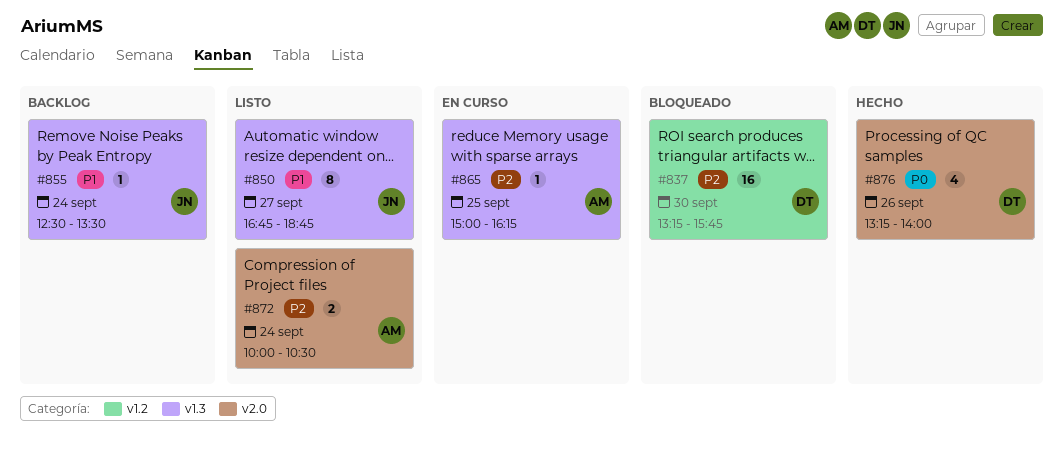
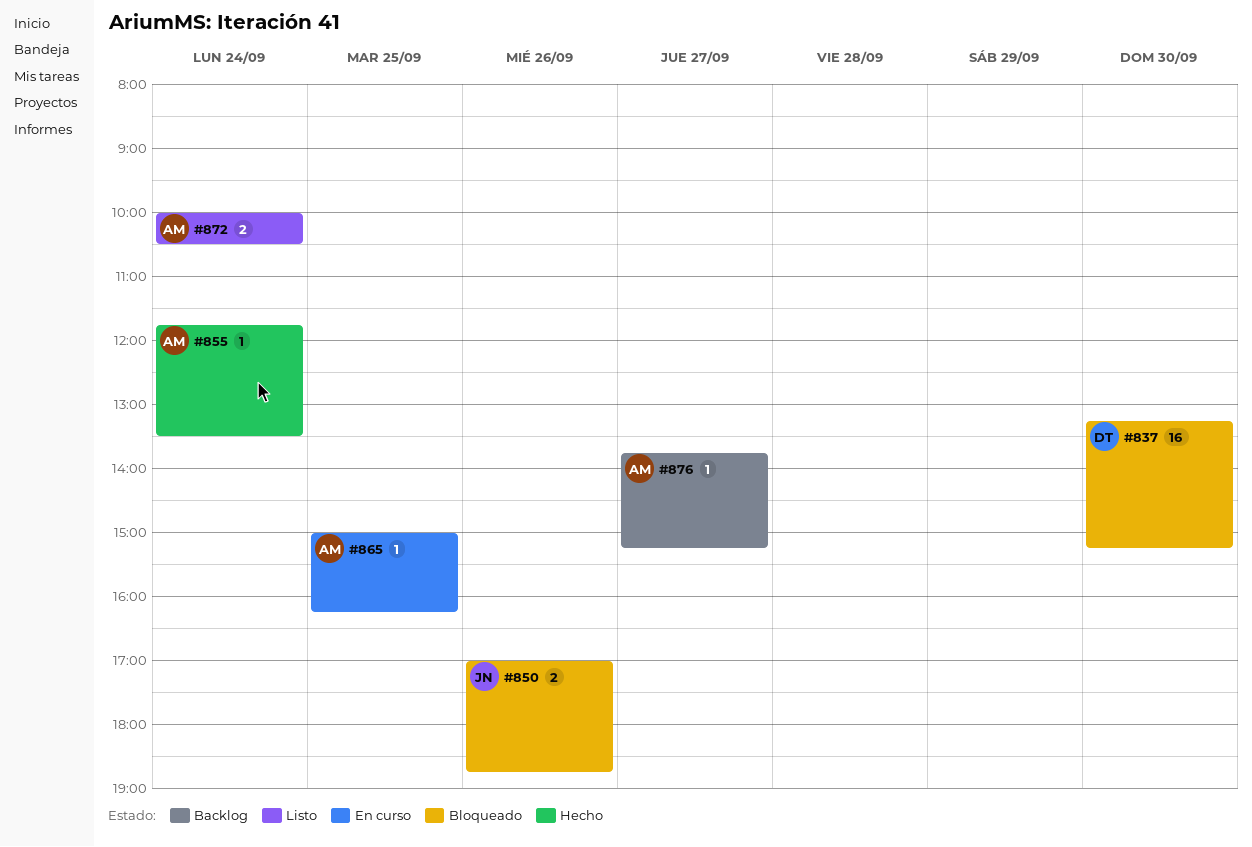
#837, ends: 15:45 -> 15:15
#850, status: Listo -> Bloqueado
#850, estimate: 8 -> 2
#850, day: Sep 27 -> Sep 26
#850, begins: 16:45 -> 17:00
#855, status: Backlog -> Hecho
#855, owner: JN -> AM
#855, begins: 12:30 -> 11:45
#876, status: Hecho -> Backlog
#876, owner: DT -> AM
#876, estimate: 4 -> 1
#876, day: Sep 26 -> Sep 27
#876, begins: 13:15 -> 13:45
#876, ends: 14:00 -> 15:15

